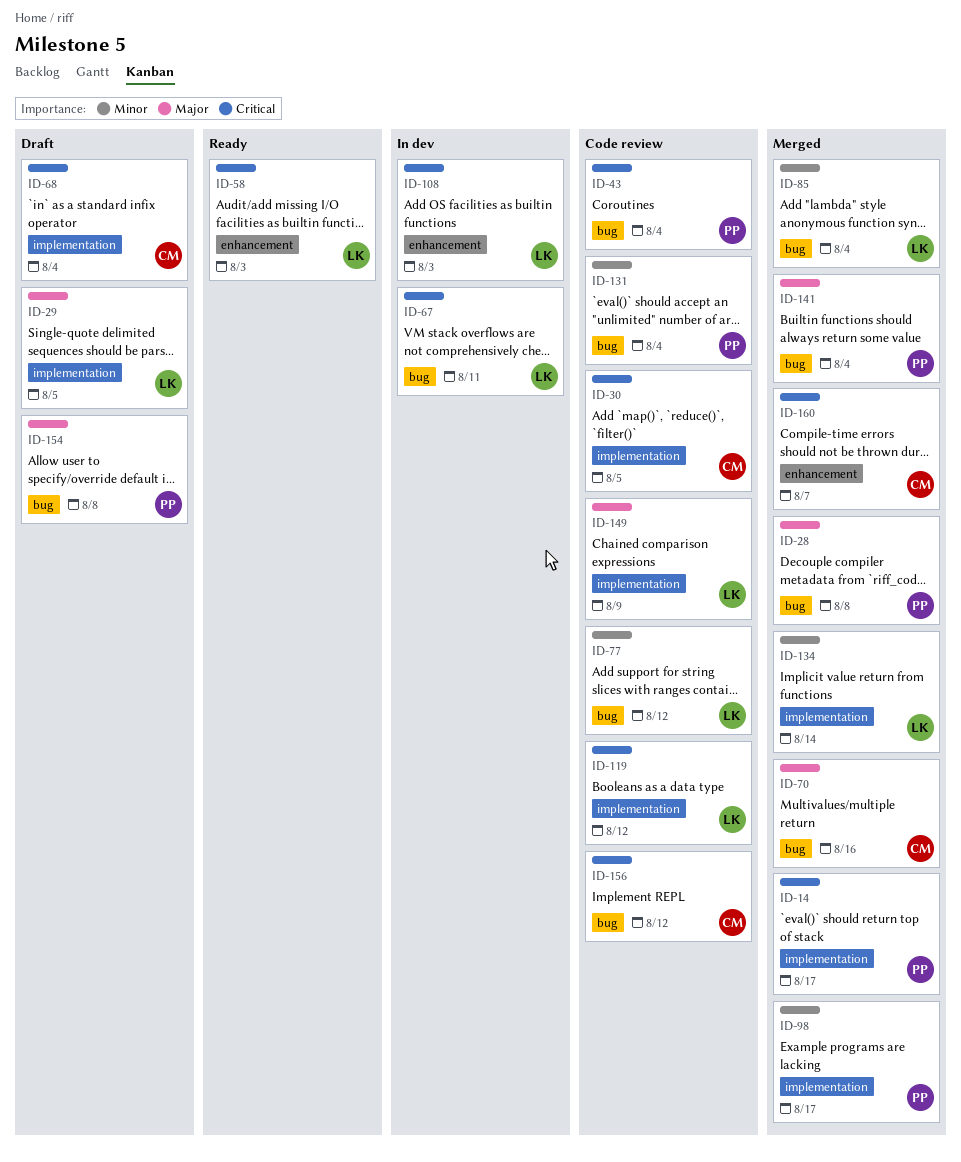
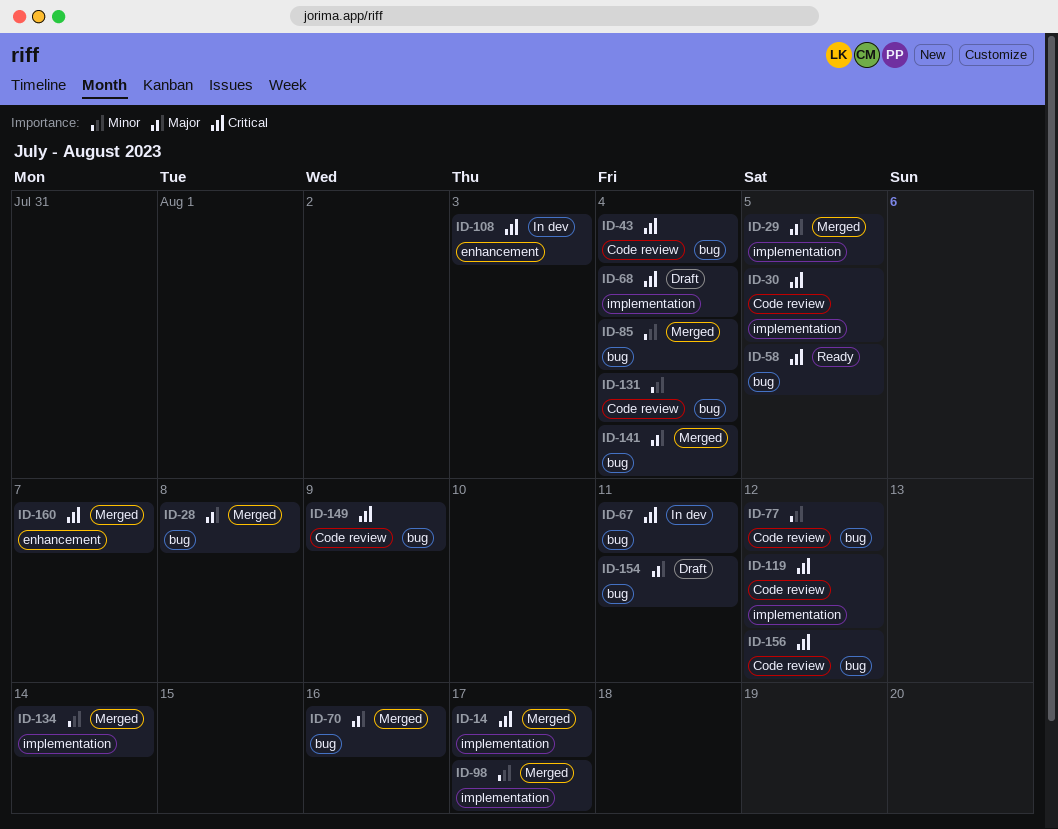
ID-29, status: Draft -> Merged
ID-58, label: enhancement -> bug
ID-58, due: Aug 3 -> Aug 5
ID-149, priority: Major -> Critical
ID-149, label: implementation -> bug
ID-154, due: Aug 8 -> Aug 11

